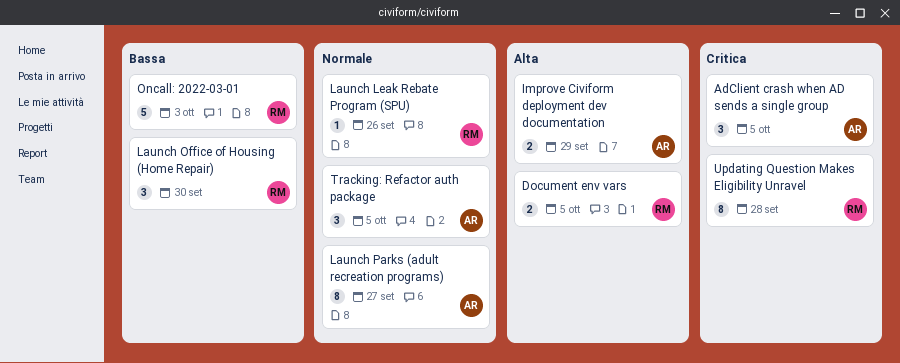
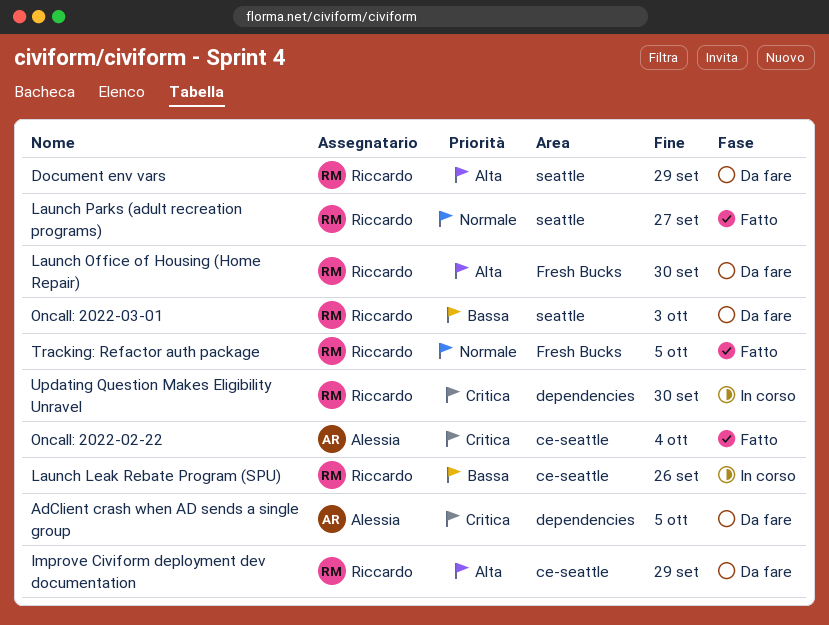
Document env vars, due: Oct 5 -> Sep 29
Improve Civiform deployment dev documentation, owner: Alessia -> Riccardo
Launch Leak Rebate Program (SPU), priority: Normale -> Bassa
Launch Office of Housing (Home Repair), priority: Bassa -> Alta
Launch Parks (adult recreation programs), owner: Alessia -> Riccardo
Oncall: 2022-02-22: none -> present
Tracking: Refactor auth package, owner: Alessia -> Riccardo
Updating Question Makes Eligibility Unravel, due: Sep 28 -> Sep 30

